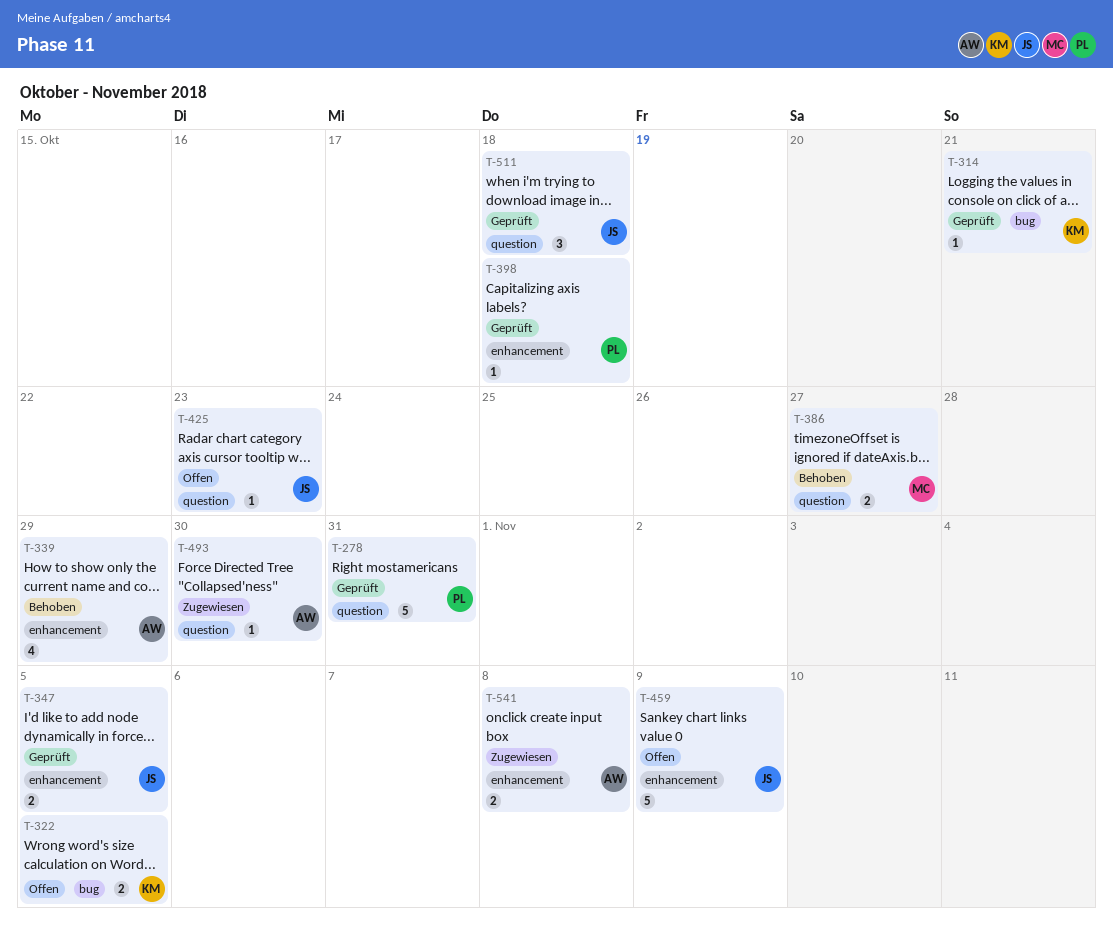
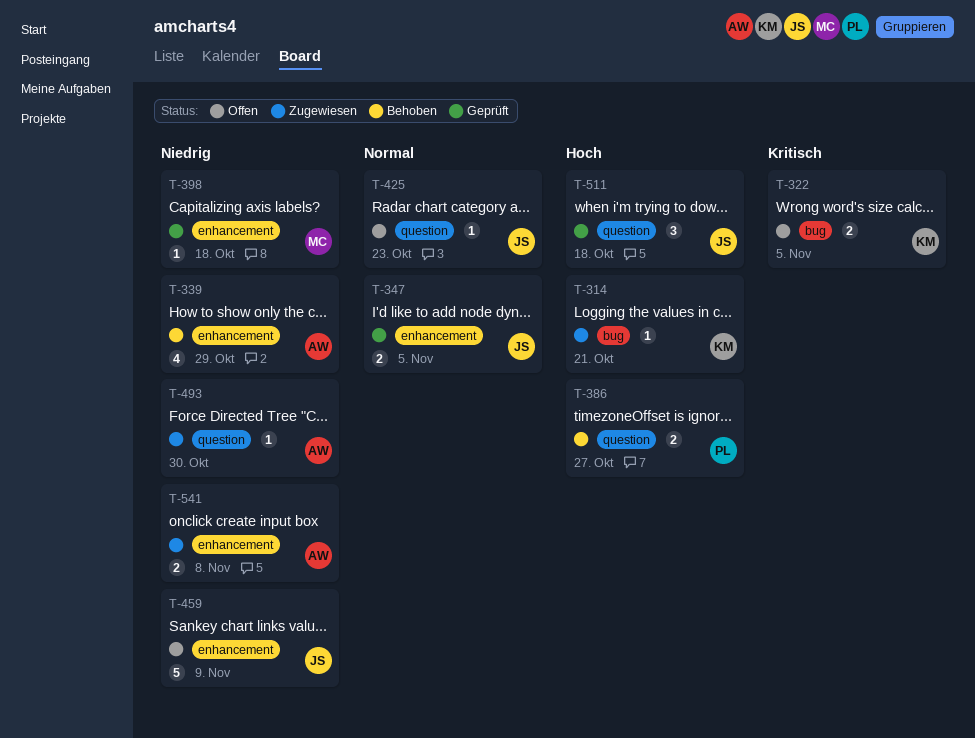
T-278: present -> none
T-314, status: Geprüft -> Zugewiesen
T-386, owner: MC -> PL
T-398, owner: PL -> MC

